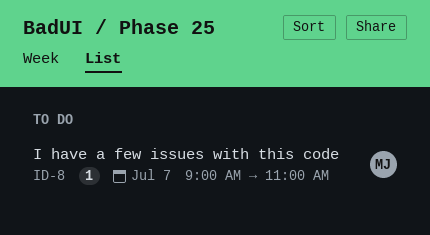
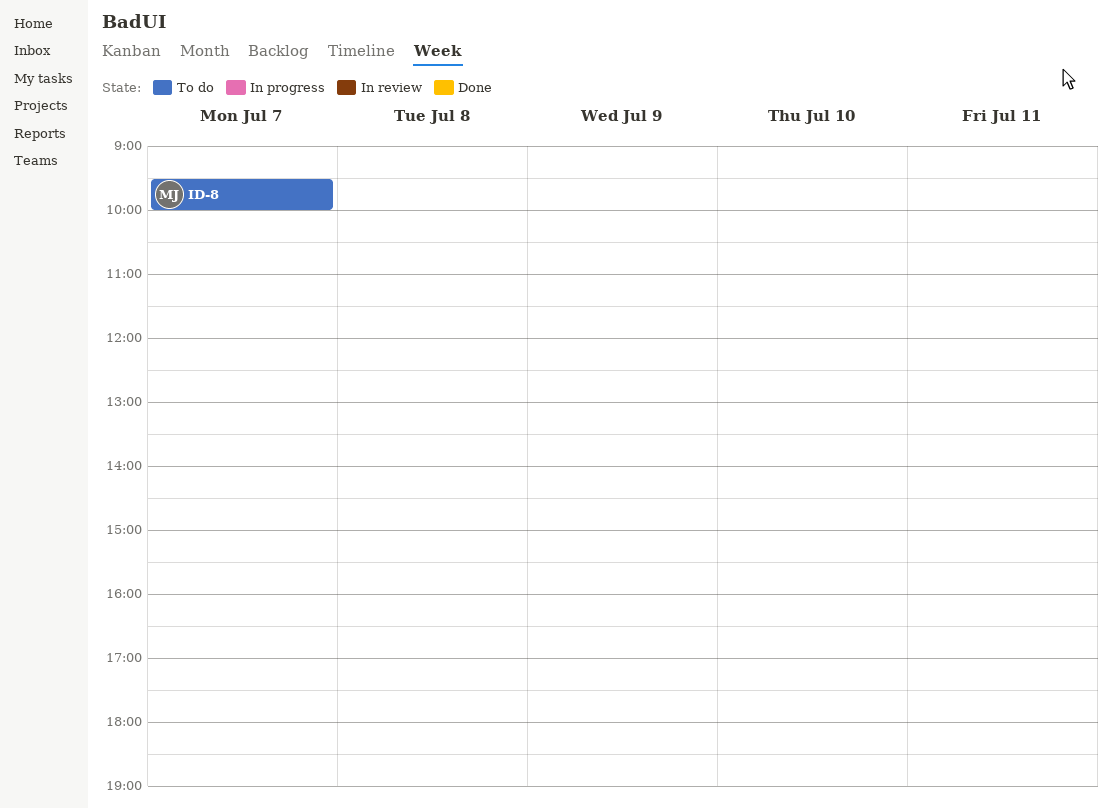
ID-8, begins: 09:00 -> 09:30
ID-8, ends: 11:00 -> 10:00

